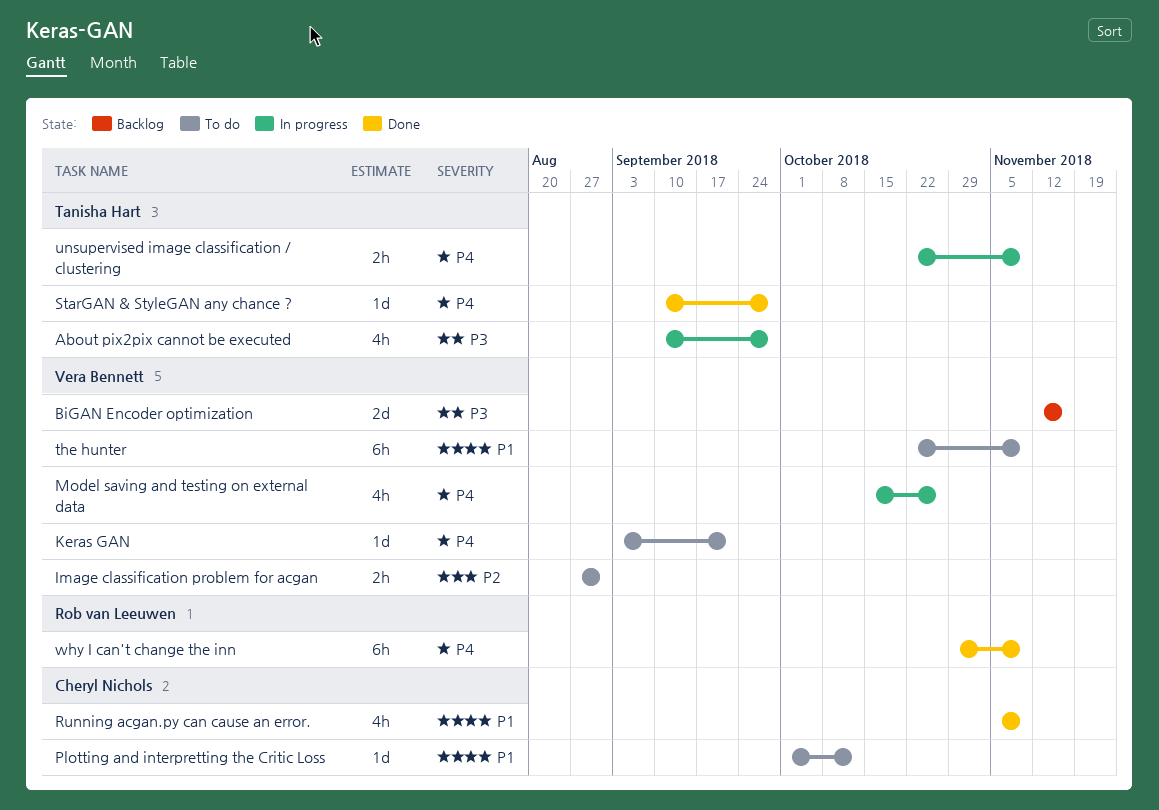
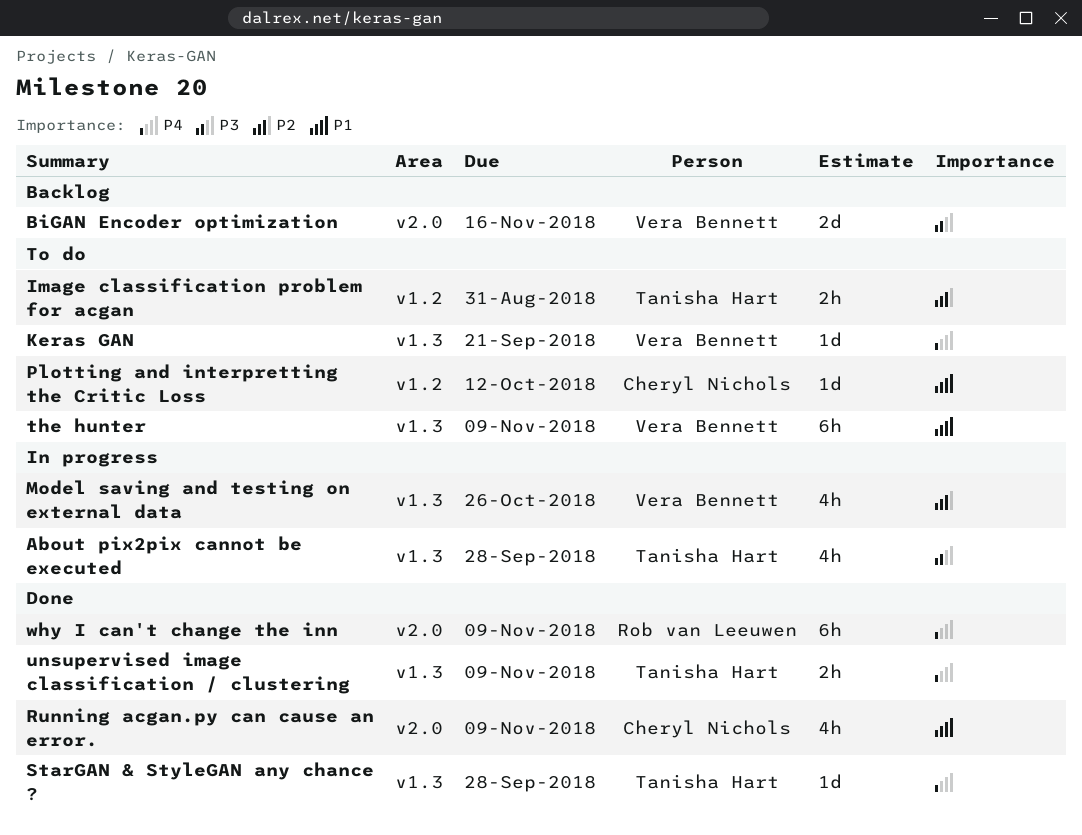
Image classification problem for acgan, owner: Vera Bennett -> Tanisha Hart
Model saving and testing on external data, priority: P4 -> P2
unsupervised image classification / clustering, status: In progress -> Done

